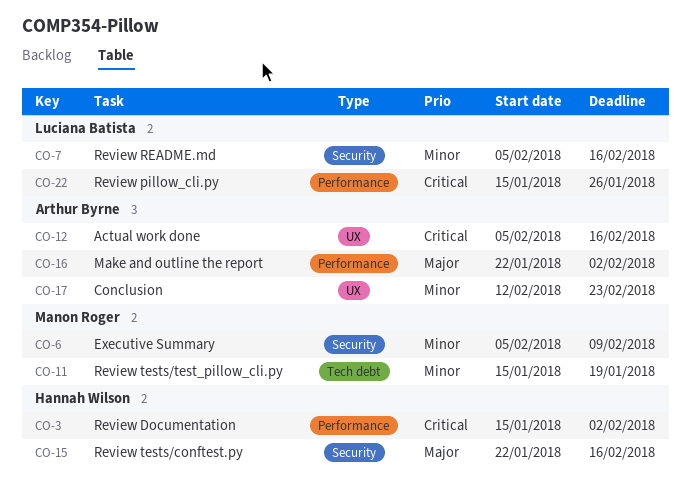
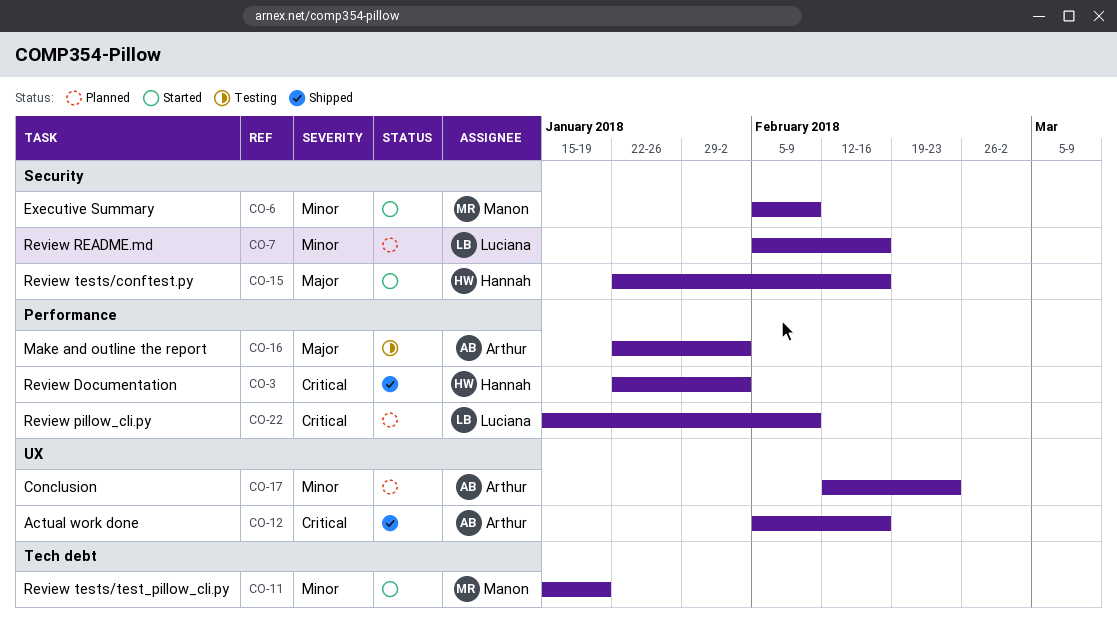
CO-3, start: Jan 15 -> Jan 22
CO-22, due: Jan 26 -> Feb 9

